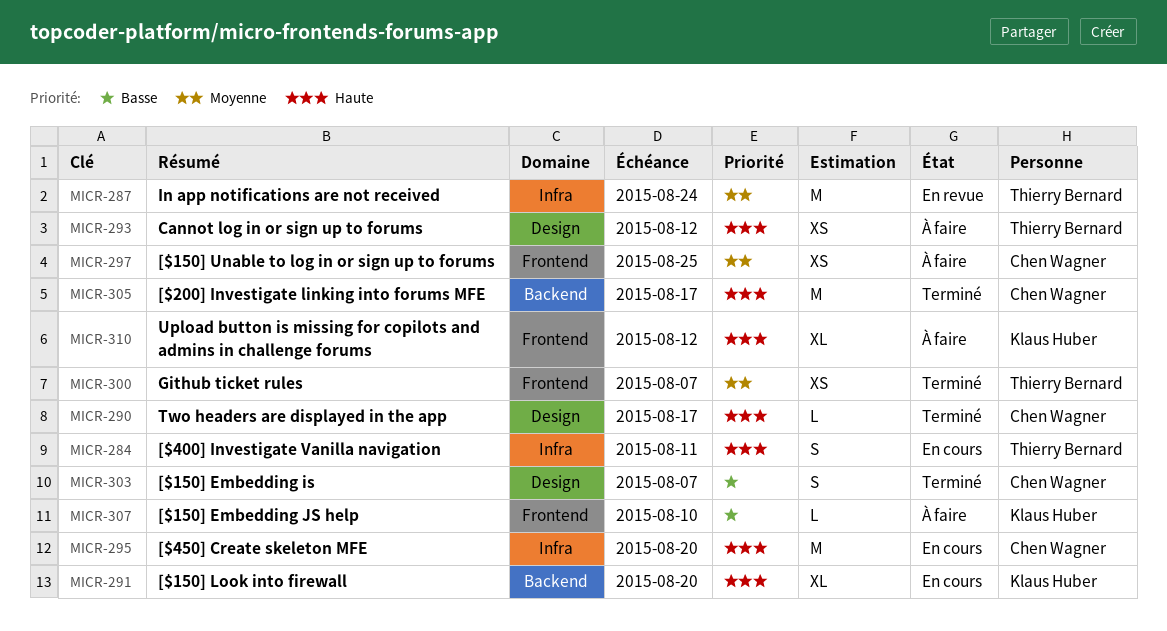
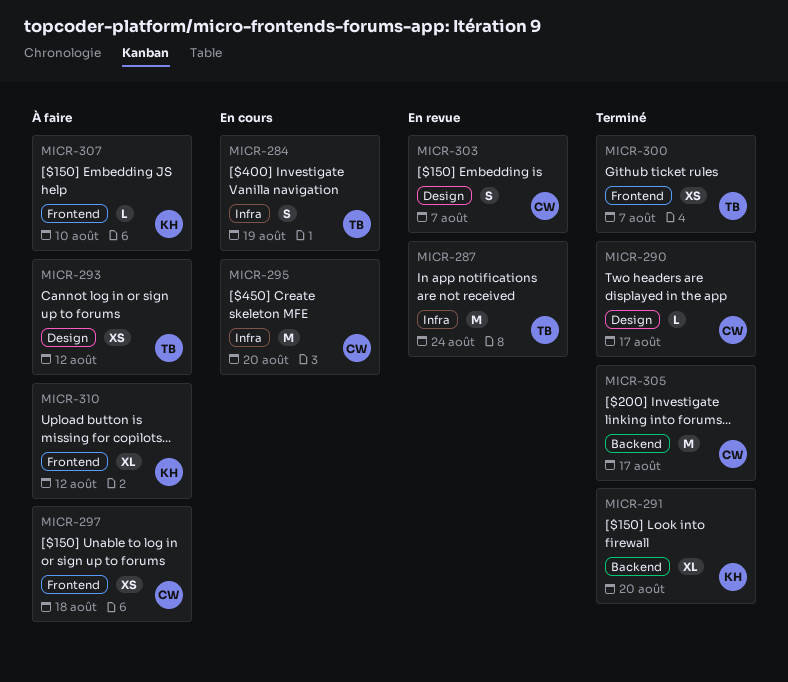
MICR-284, due: Aug 11 -> Aug 19
MICR-291, status: En cours -> Terminé
MICR-297, due: Aug 25 -> Aug 18
MICR-303, status: Terminé -> En revue

